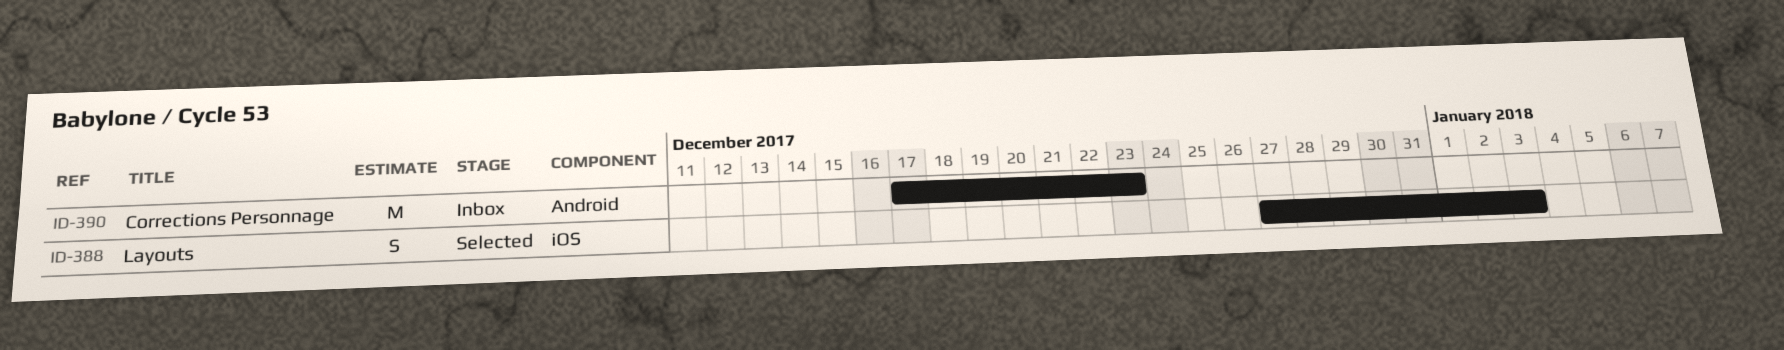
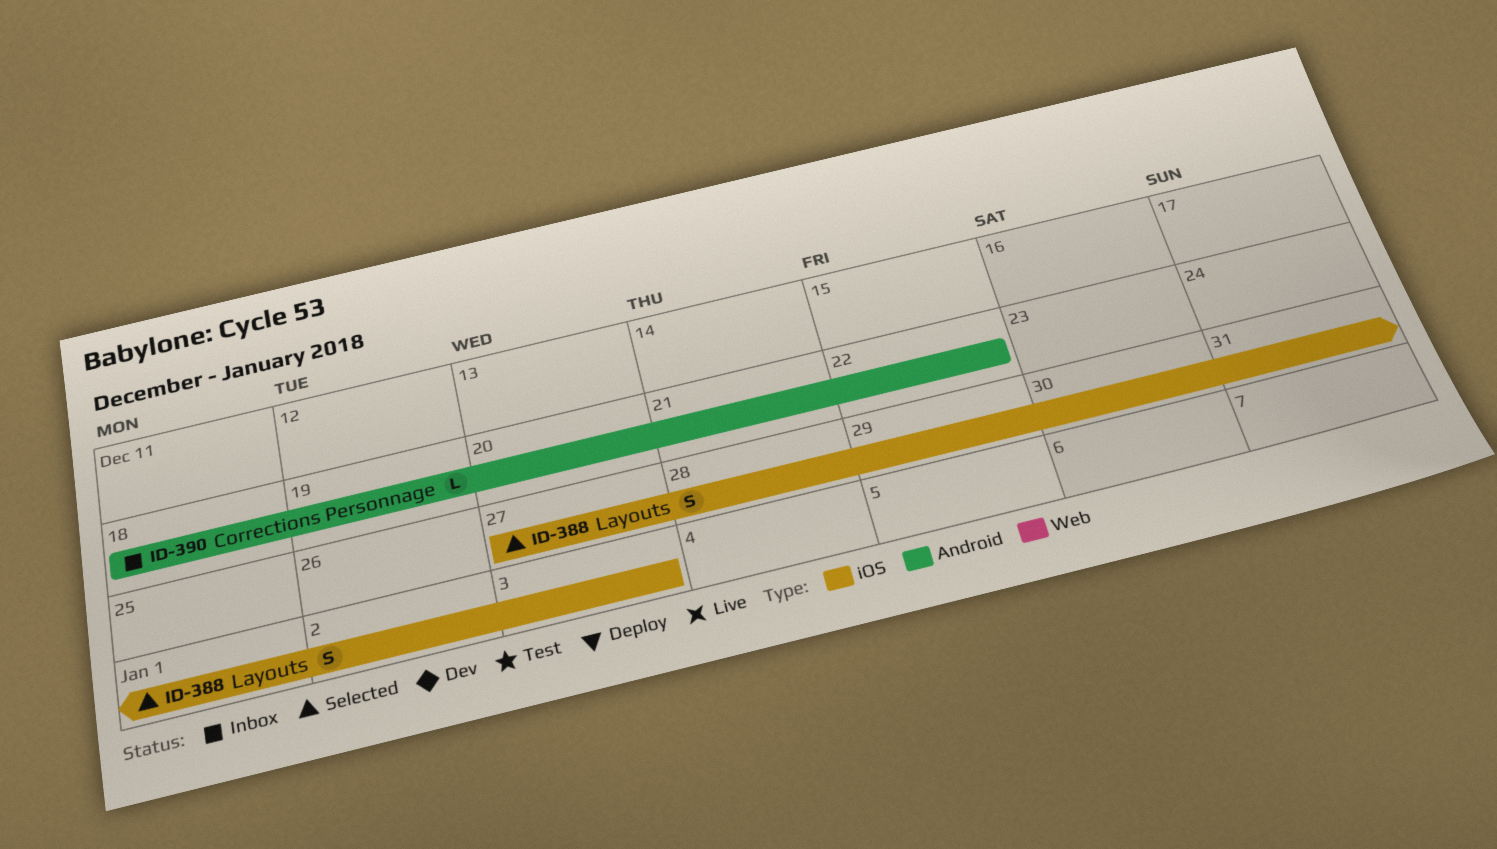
ID-390, estimate: M -> L
ID-390, start: Dec 17 -> Dec 18
ID-390, due: Dec 23 -> Dec 22

